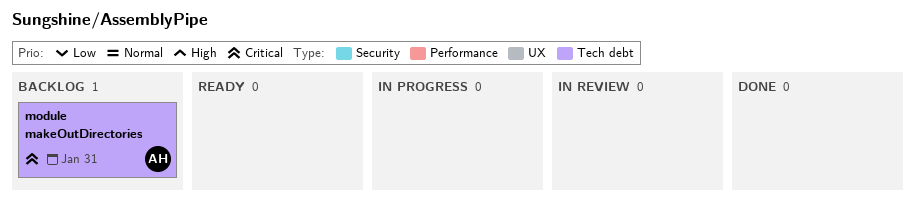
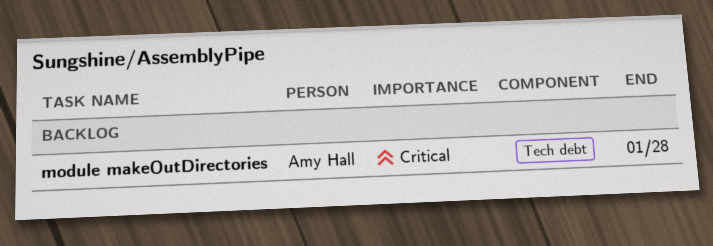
module makeOutDirectories, due: Jan 31 -> Jan 28

